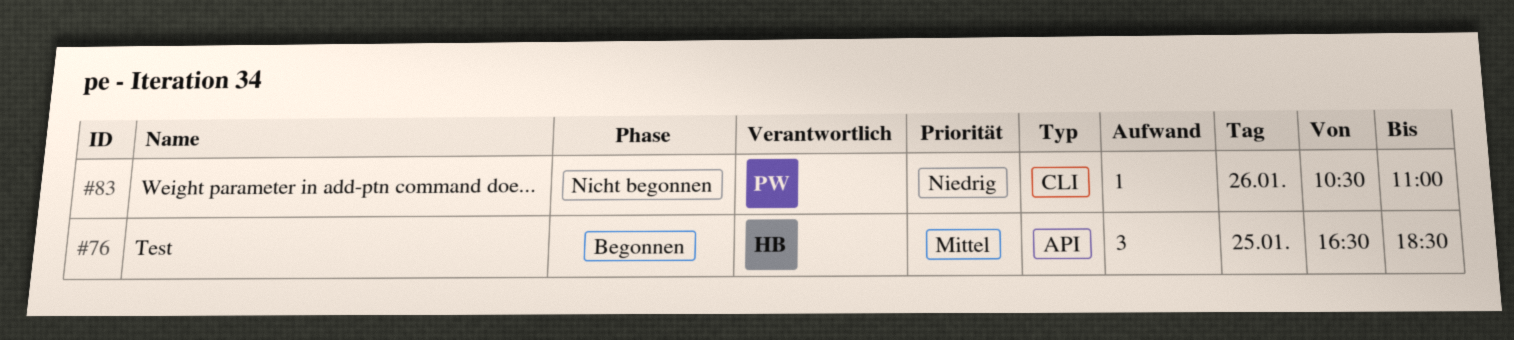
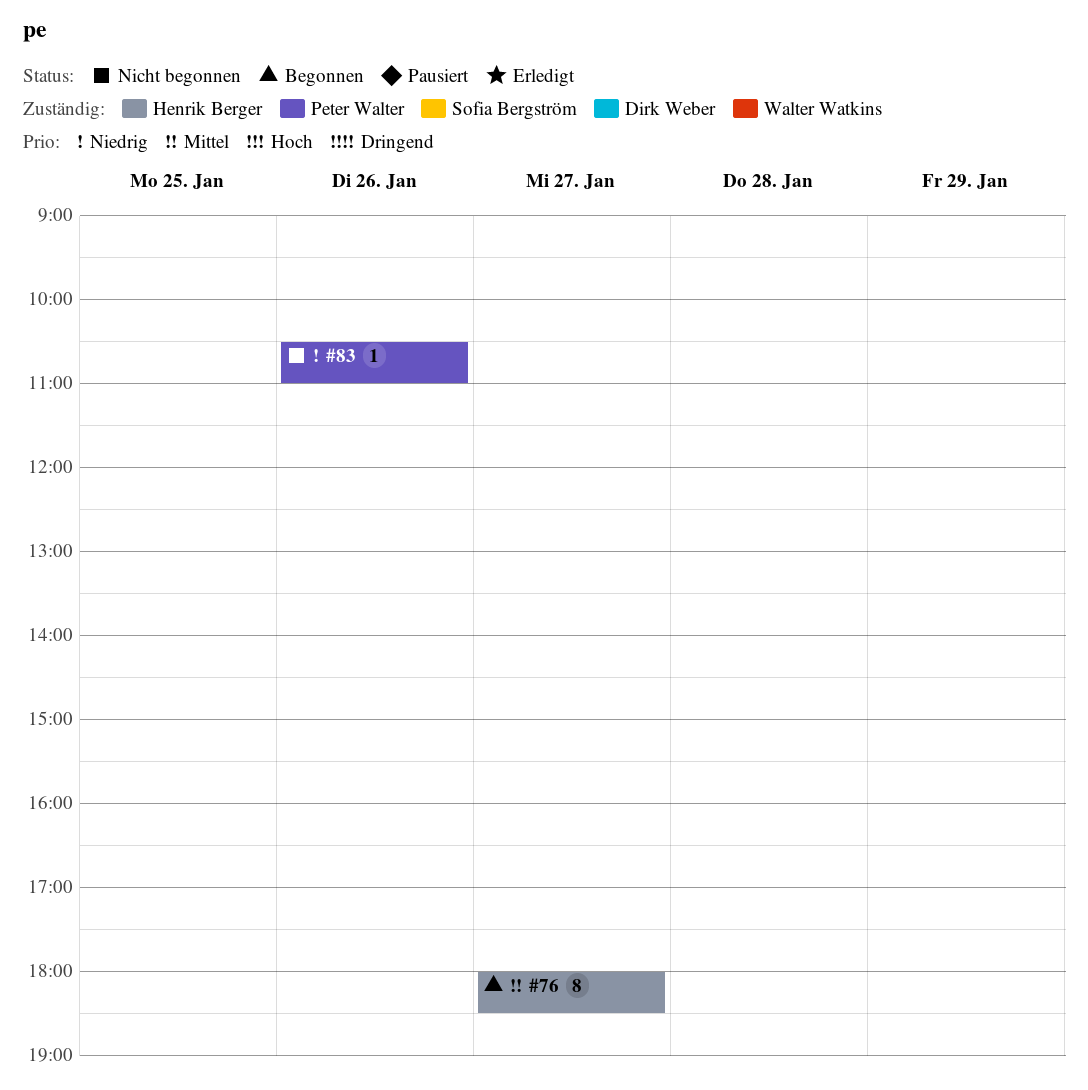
#76, estimate: 3 -> 8
#76, day: Jan 25 -> Jan 27
#76, begins: 16:30 -> 18:00

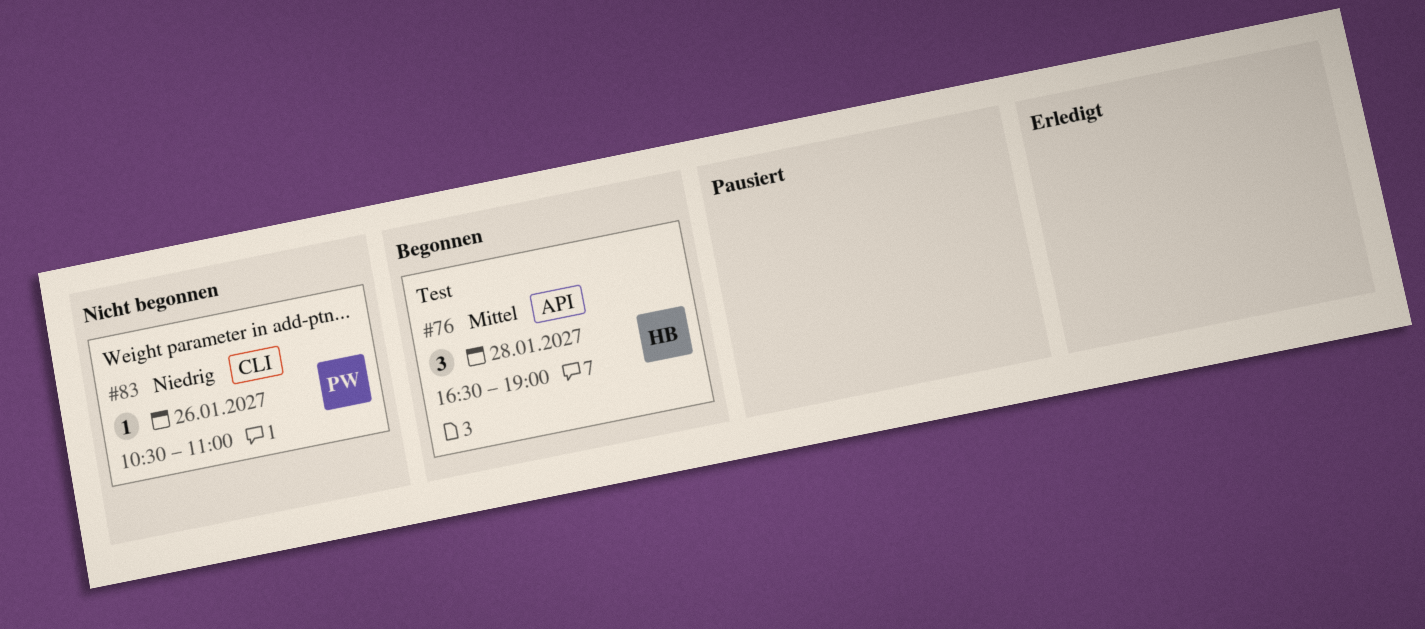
#76, estimate: 8 -> 3
#76, day: Jan 27 -> Jan 28
#76, begins: 18:00 -> 16:30
#76, ends: 18:30 -> 19:00

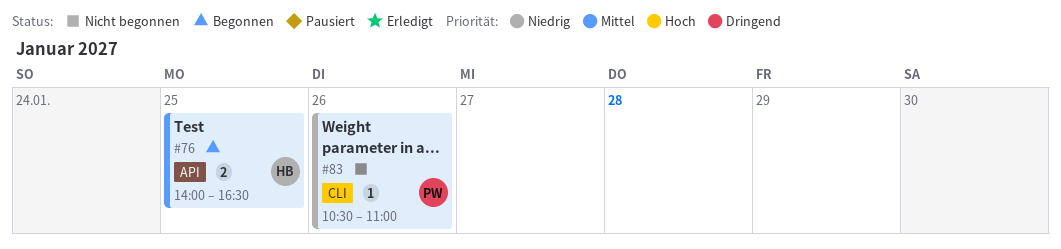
#76, estimate: 3 -> 2
#76, day: Jan 28 -> Jan 25
#76, begins: 16:30 -> 14:00
#76, ends: 19:00 -> 16:30

